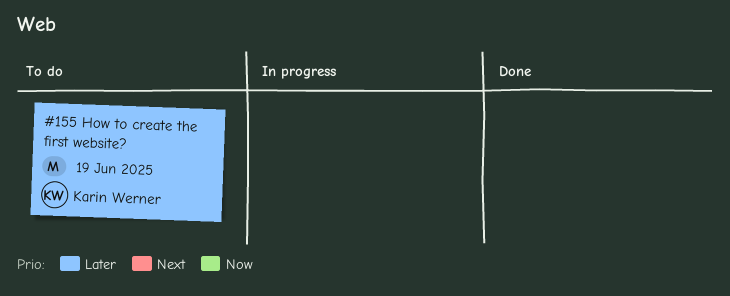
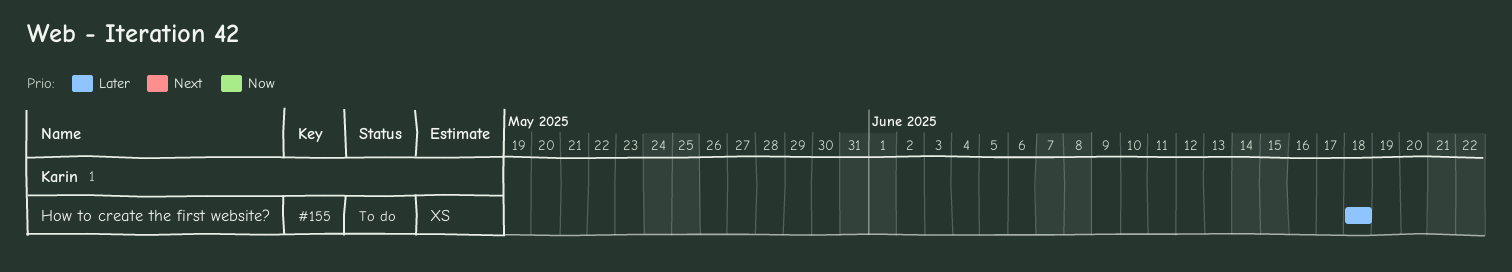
#155, estimate: M -> XS
#155, due: Jun 19 -> Jun 18

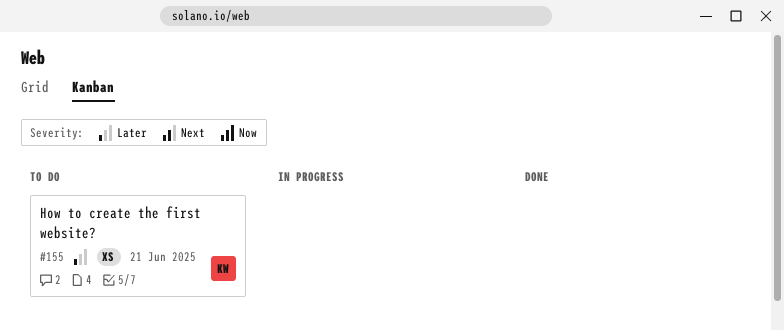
#155, due: Jun 18 -> Jun 21

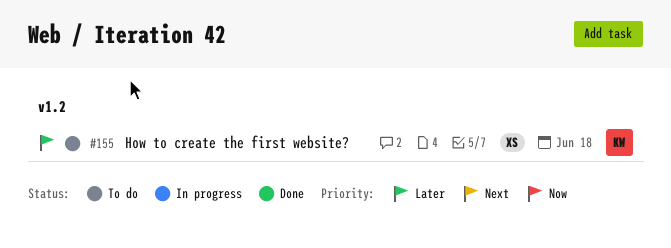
#155, due: Jun 21 -> Jun 18

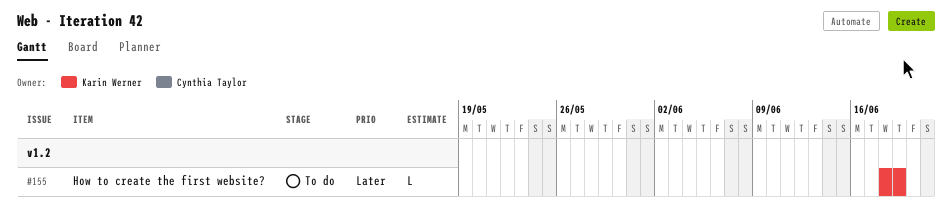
#155, estimate: XS -> L
#155, due: Jun 18 -> Jun 19

